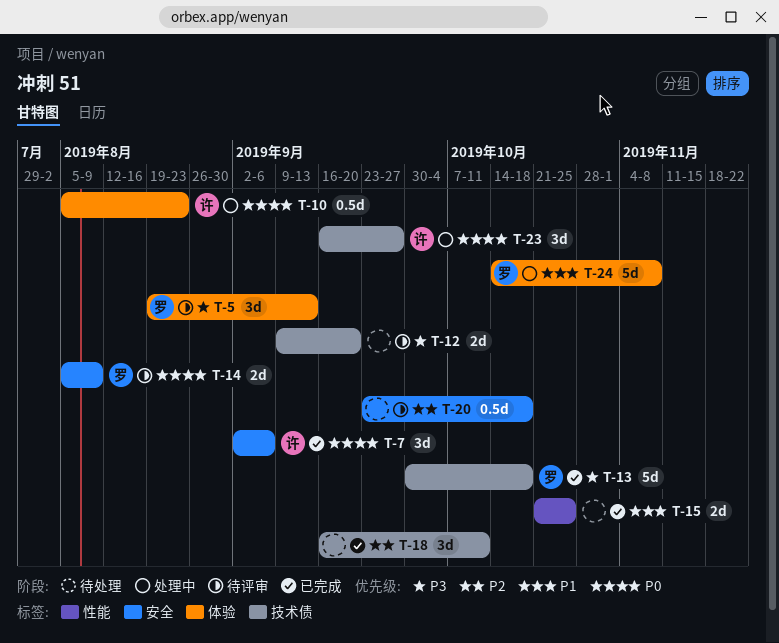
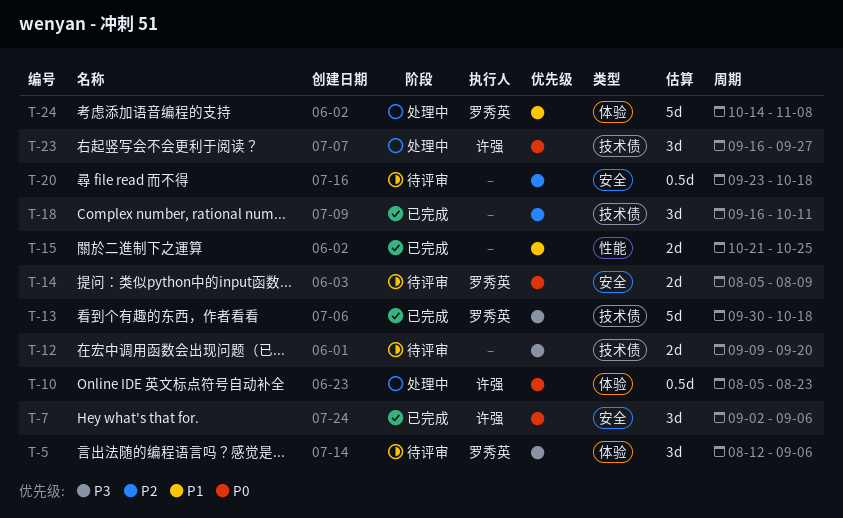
T-5, start: Aug 19 -> Aug 12
T-5, due: Sep 13 -> Sep 6

